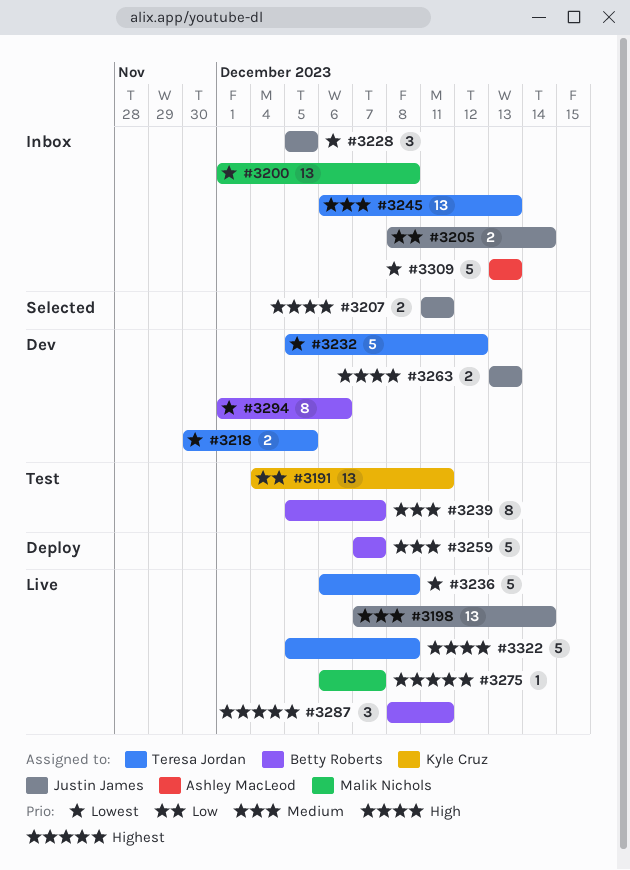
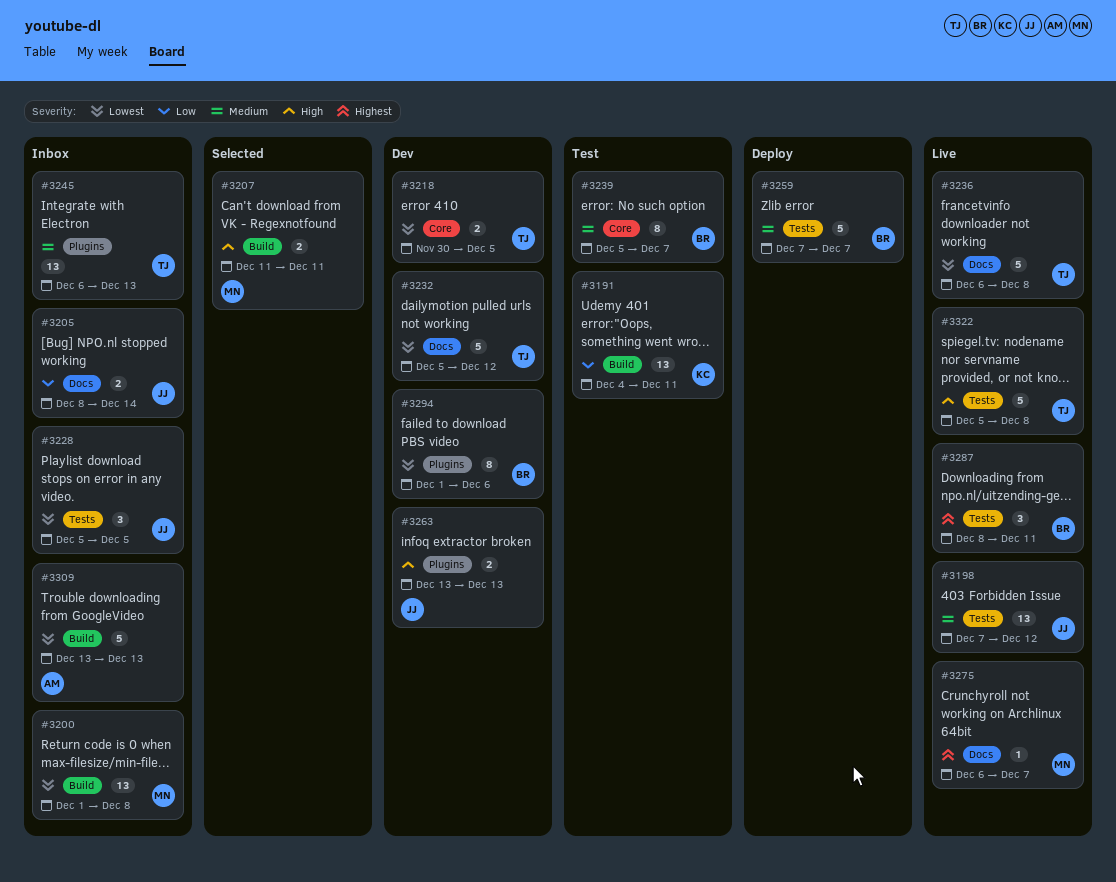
#3198, due: Dec 14 -> Dec 12
#3207, owner: Justin James -> Malik Nichols

